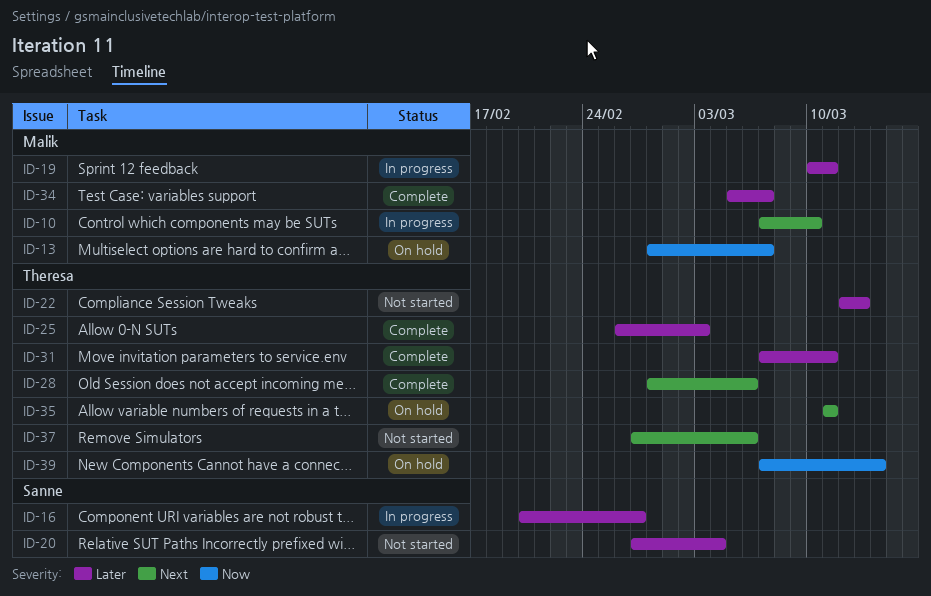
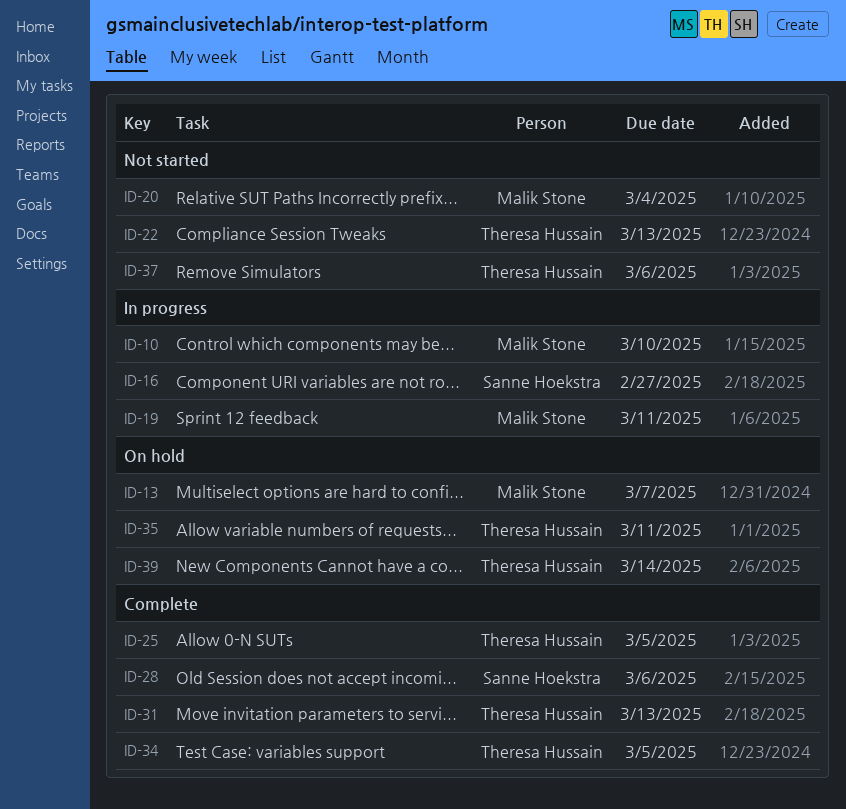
ID-20, owner: Sanne Hoekstra -> Malik Stone
ID-25, due: Mar 3 -> Mar 5
ID-28, owner: Theresa Hussain -> Sanne Hoekstra
ID-31, due: Mar 11 -> Mar 13
ID-34, owner: Malik Stone -> Theresa Hussain
ID-34, due: Mar 7 -> Mar 5

